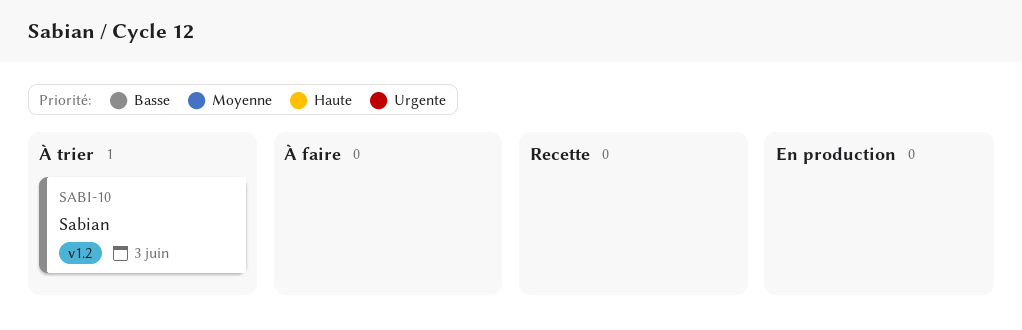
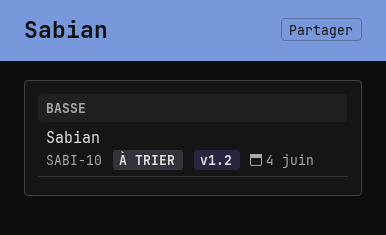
SABI-10, due: Jun 3 -> Jun 4

